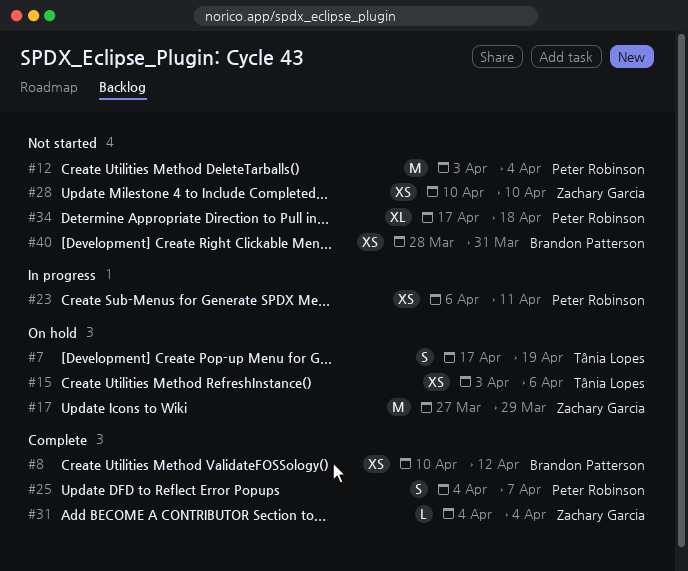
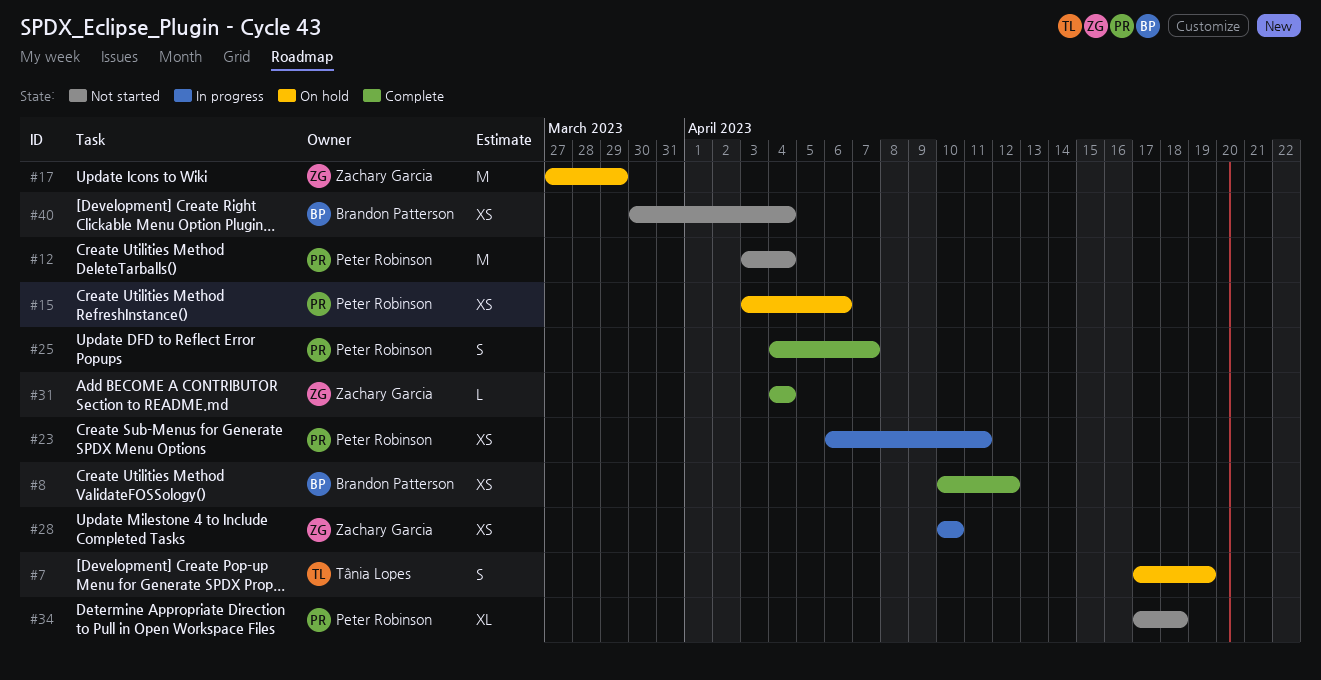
#15, owner: Tânia Lopes -> Peter Robinson
#28, status: Not started -> In progress
#40, start: Mar 28 -> Mar 30
#40, due: Mar 31 -> Apr 4

